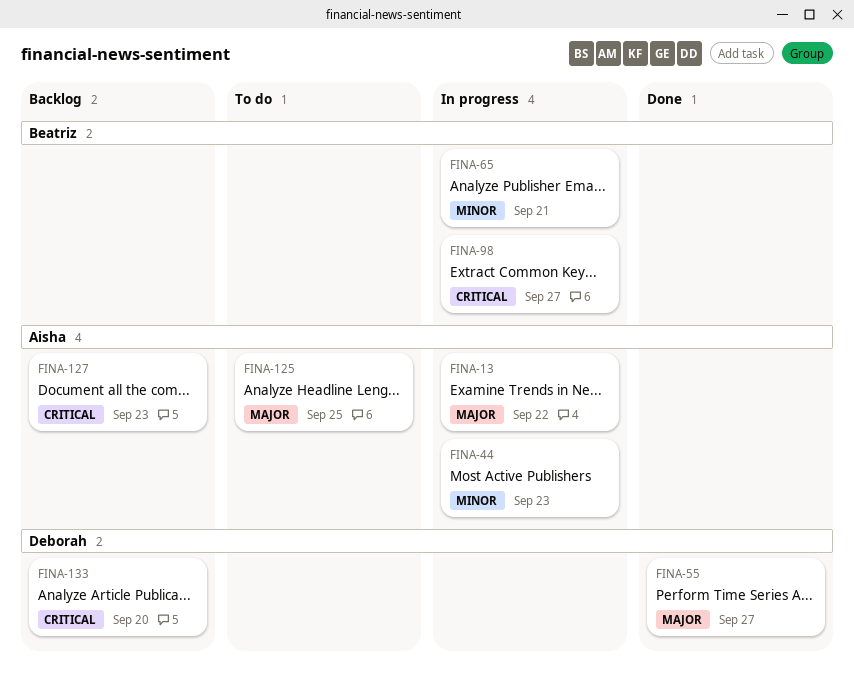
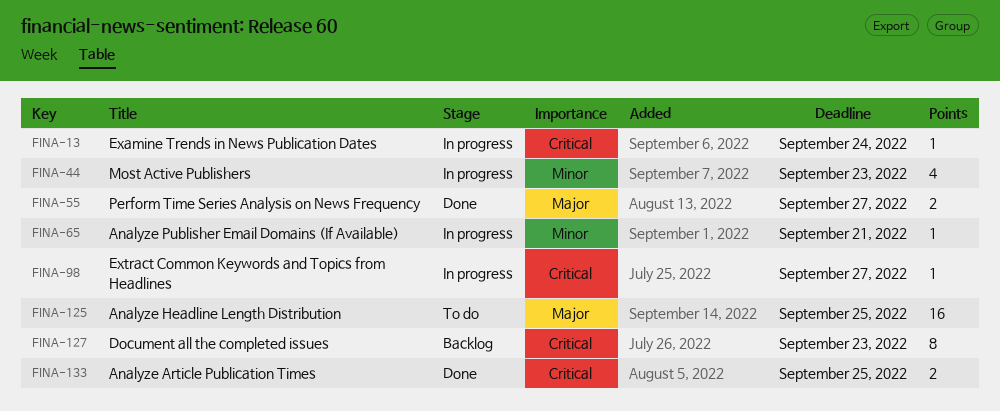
FINA-13, priority: Major -> Critical
FINA-13, due: Sep 22 -> Sep 24
FINA-133, status: Backlog -> Done
FINA-133, due: Sep 20 -> Sep 25

